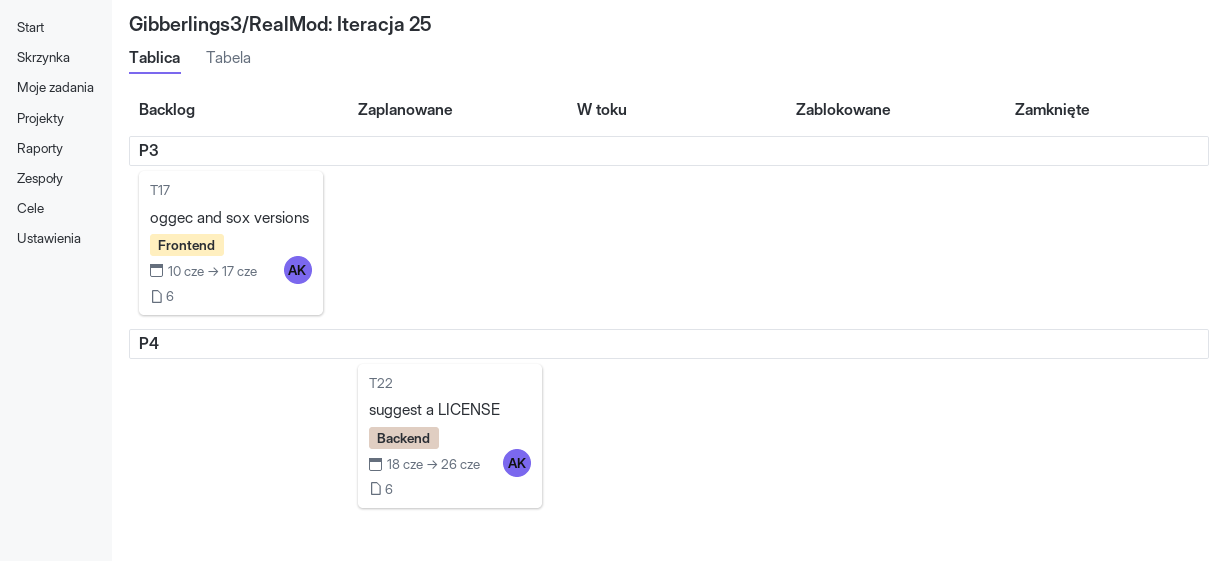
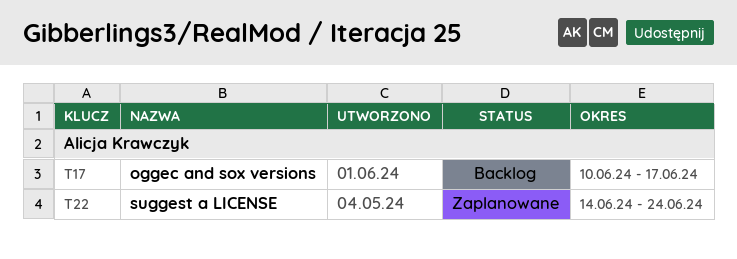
T22, start: Jun 18 -> Jun 14
T22, due: Jun 26 -> Jun 24

